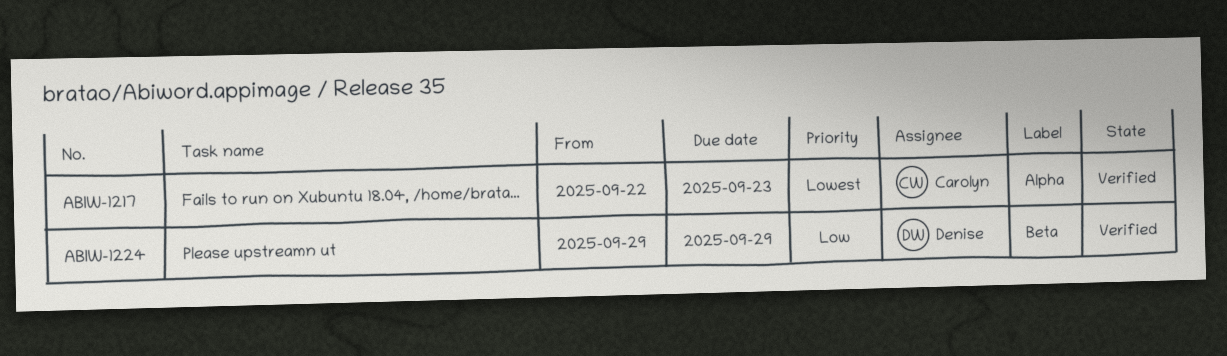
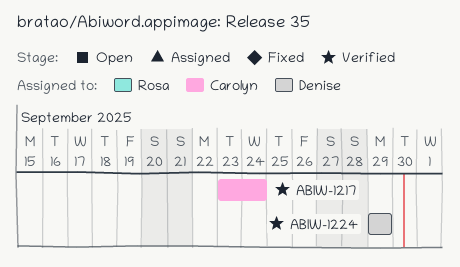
ABIW-1217, start: Sep 22 -> Sep 23
ABIW-1217, due: Sep 23 -> Sep 24

